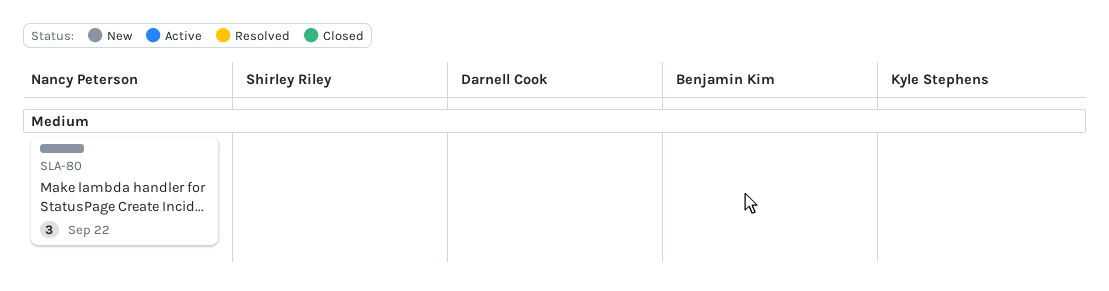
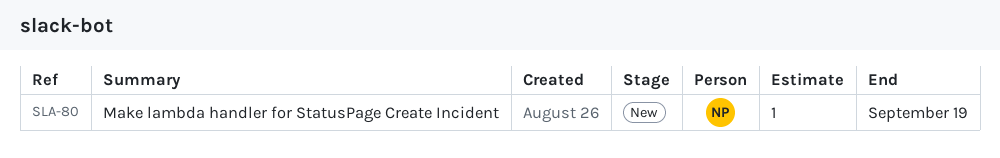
SLA-80, estimate: 3 -> 1
SLA-80, due: Sep 22 -> Sep 19

